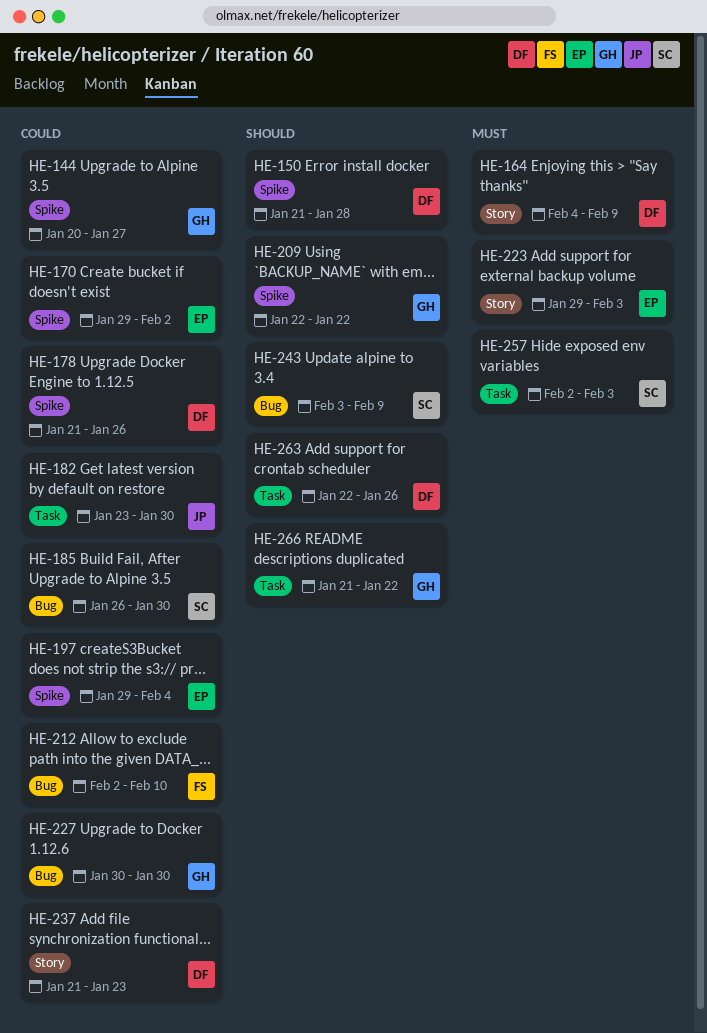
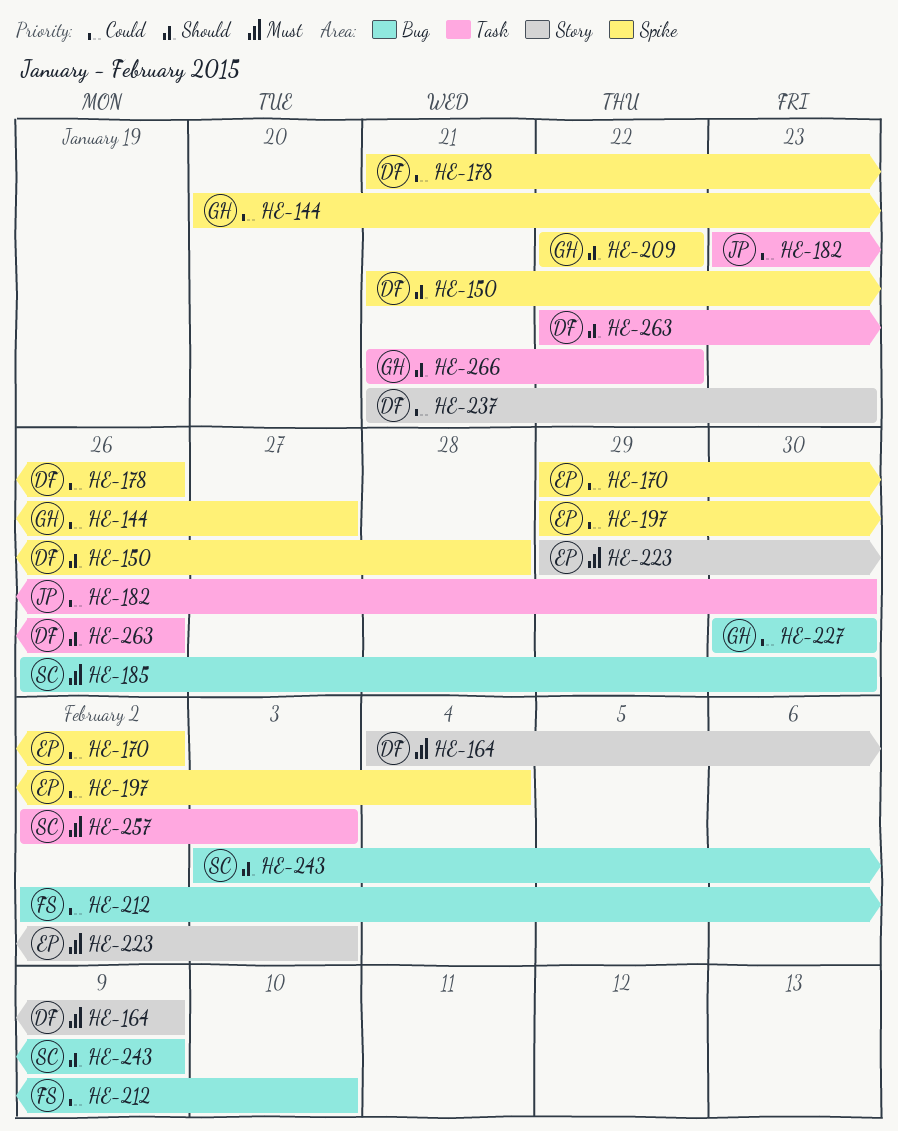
HE-185, priority: Could -> Must

